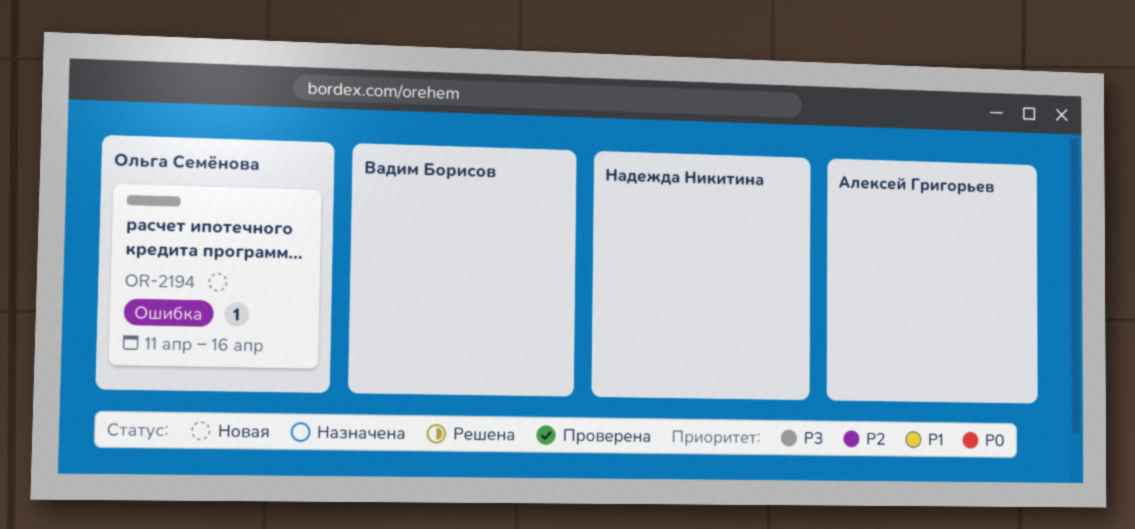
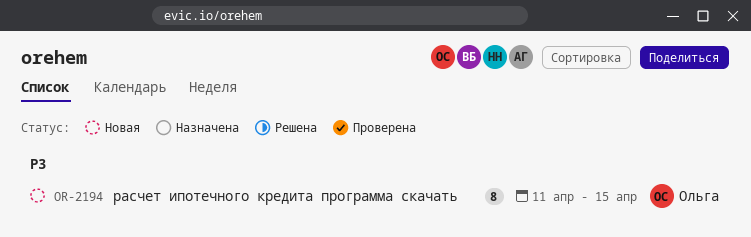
OR-2194, estimate: 1 -> 8
OR-2194, due: Apr 16 -> Apr 15

